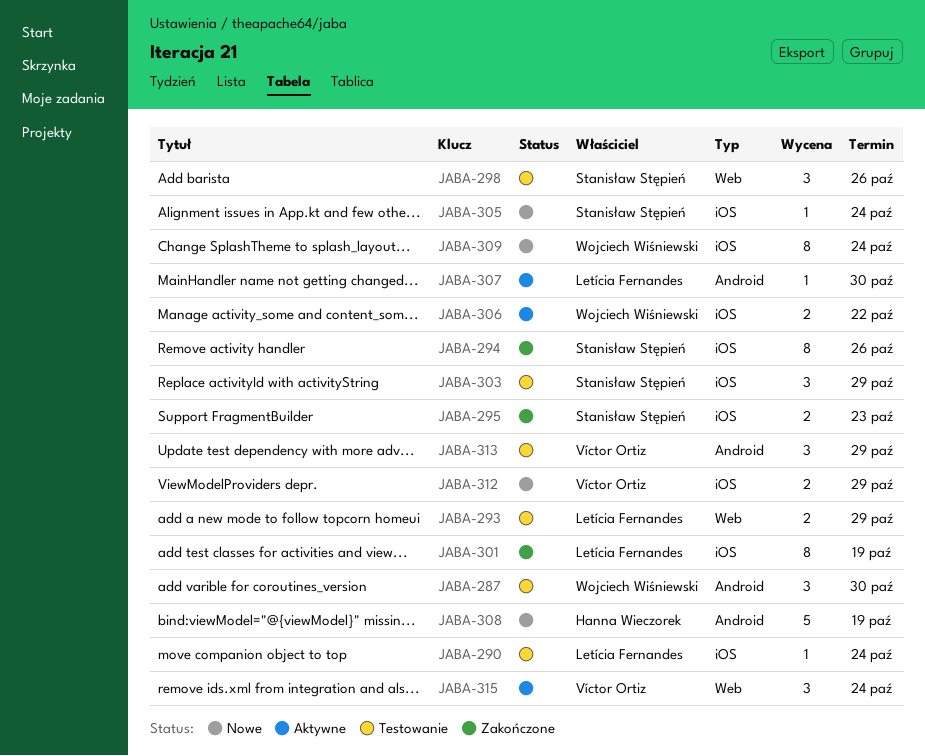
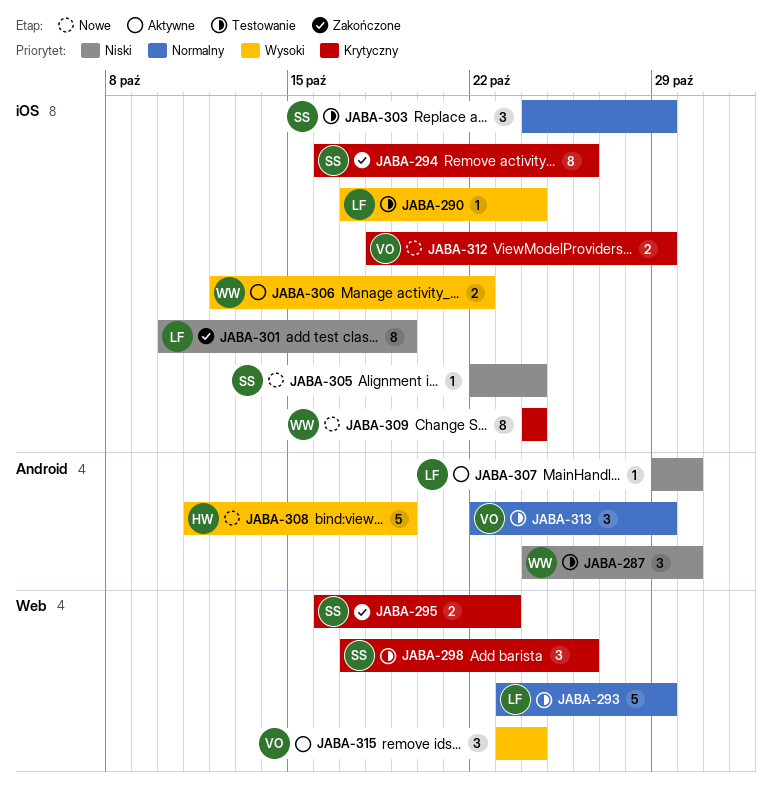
JABA-293, estimate: 2 -> 5
JABA-295, label: iOS -> Web

